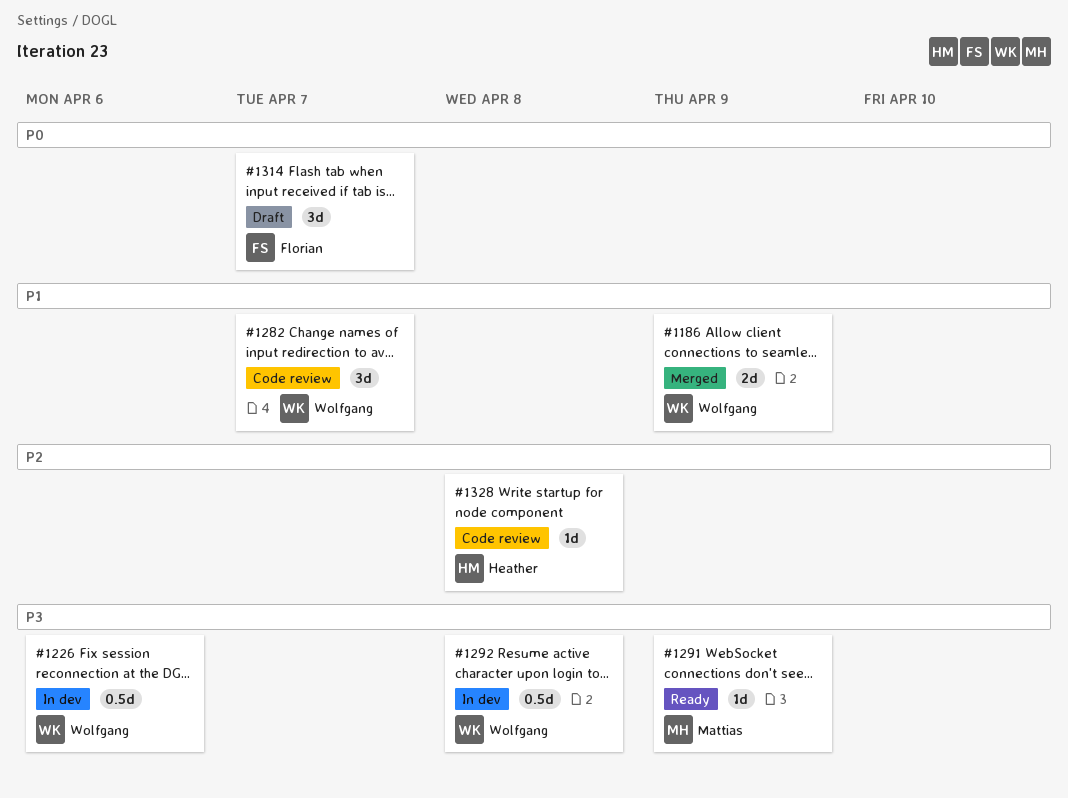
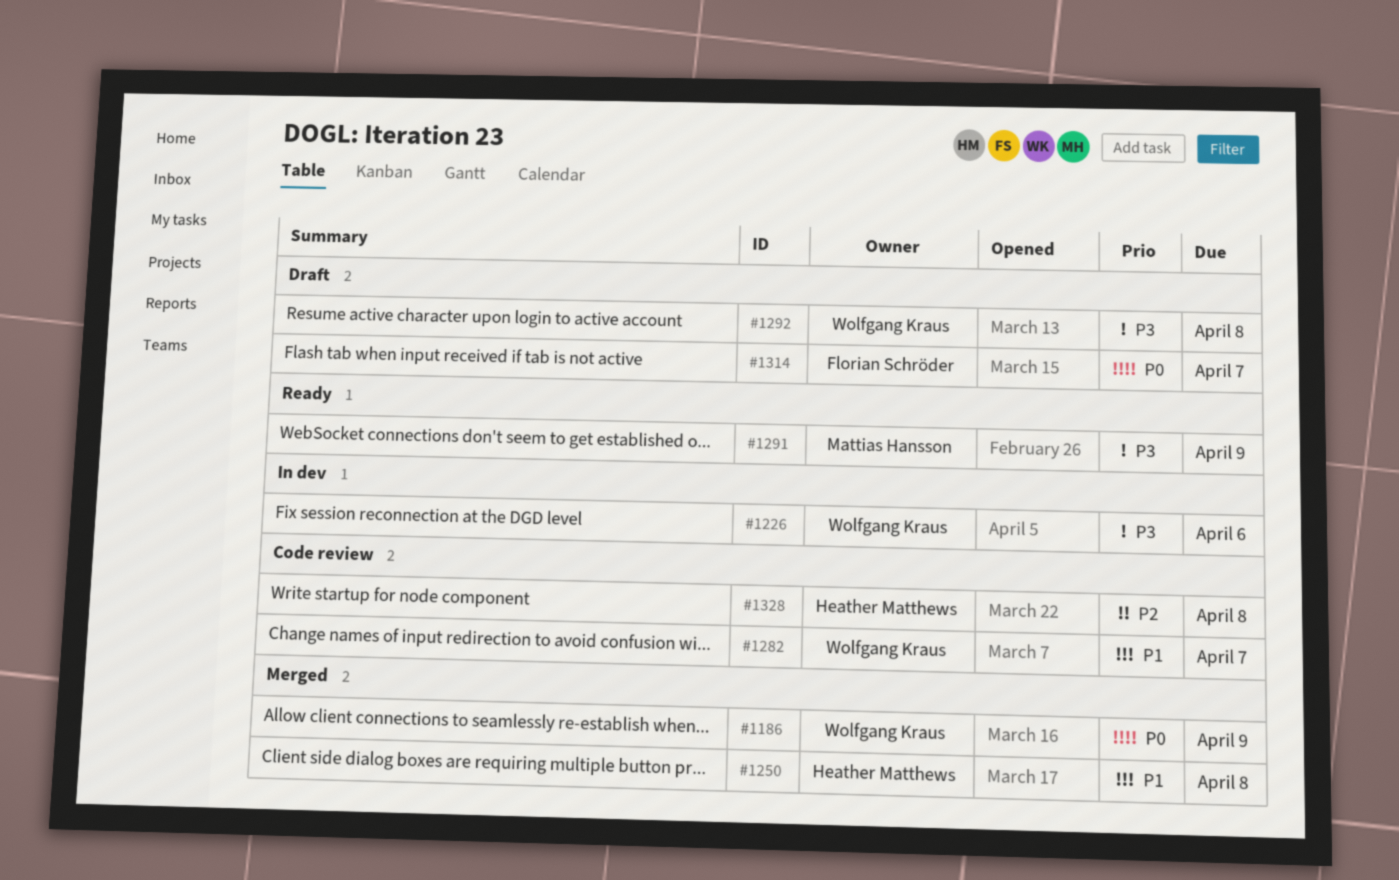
#1186, priority: P1 -> P0
#1250: none -> present
#1292, status: In dev -> Draft

